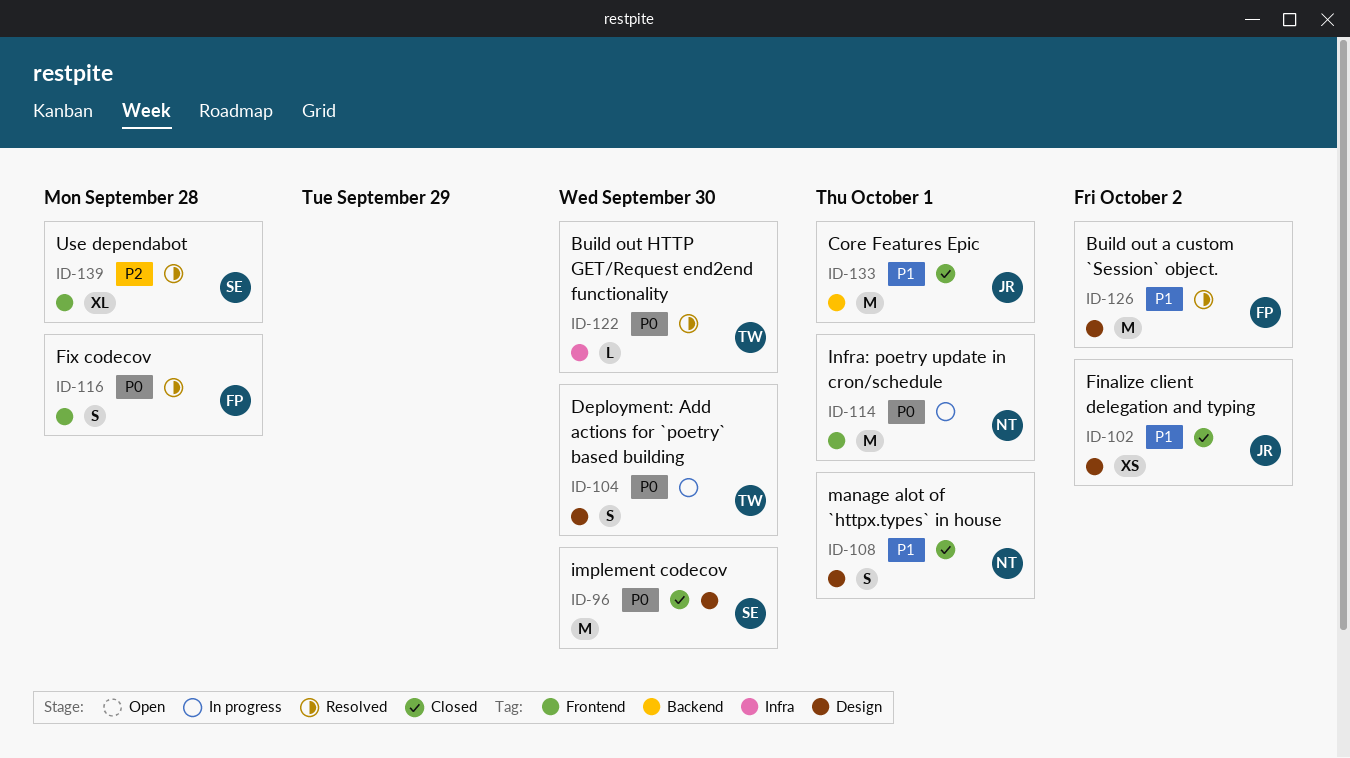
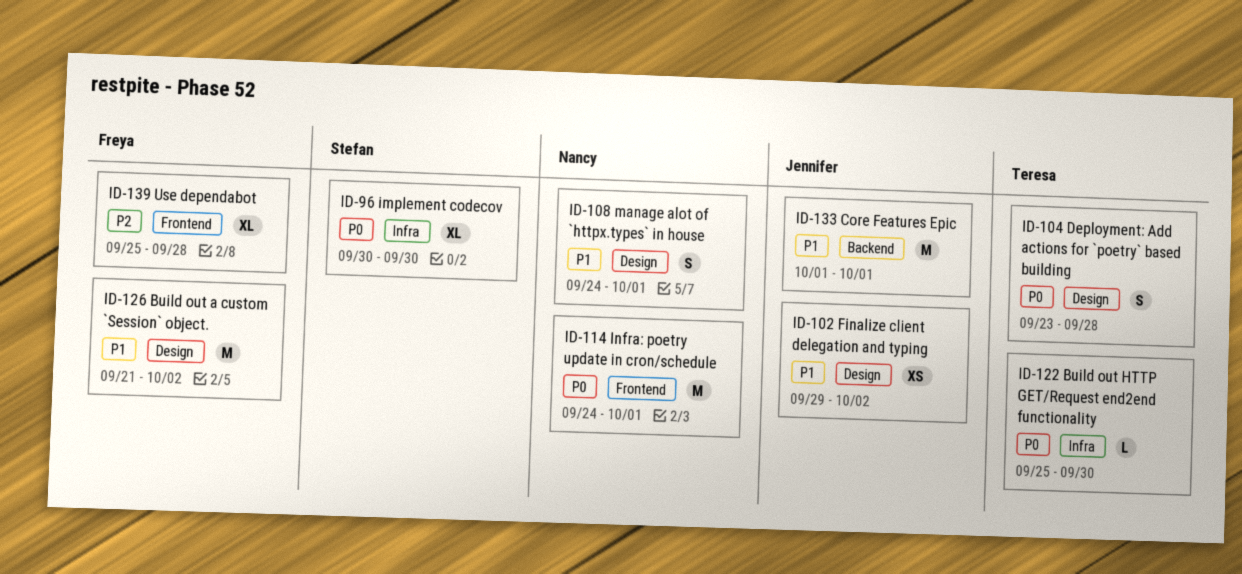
ID-96, label: Design -> Infra
ID-96, estimate: M -> XL
ID-104, due: Sep 30 -> Sep 28
ID-116: present -> none
ID-139, owner: Stefan -> Freya

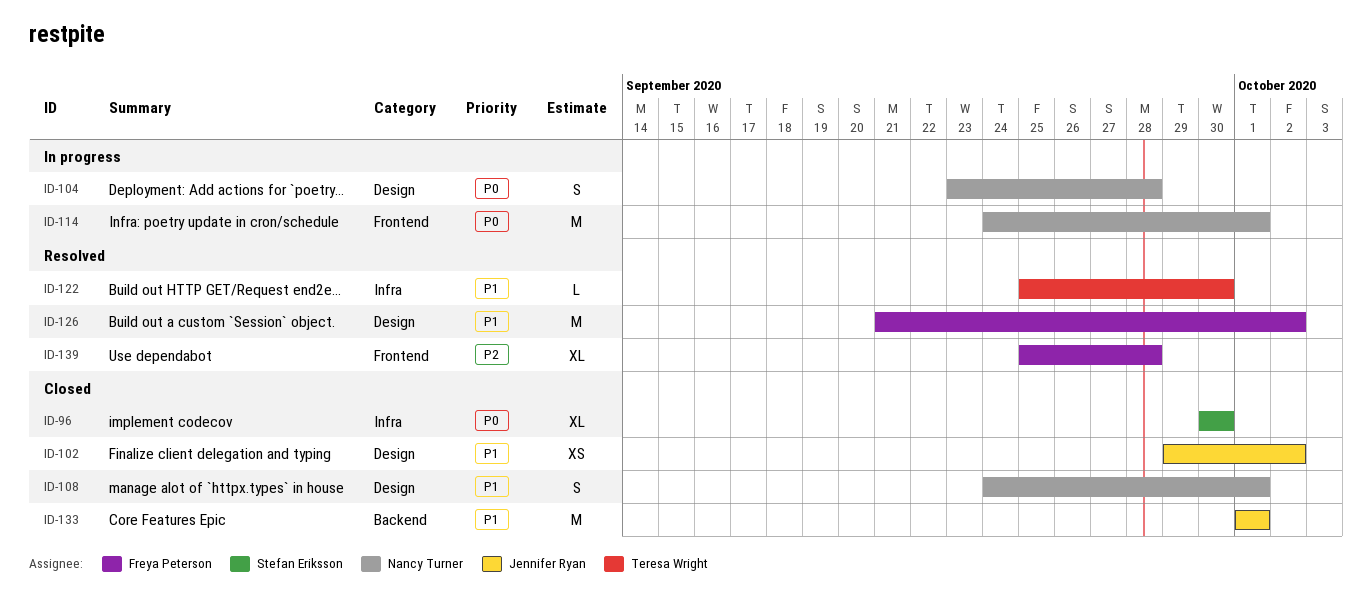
ID-104, owner: Teresa Wright -> Nancy Turner
ID-122, priority: P0 -> P1

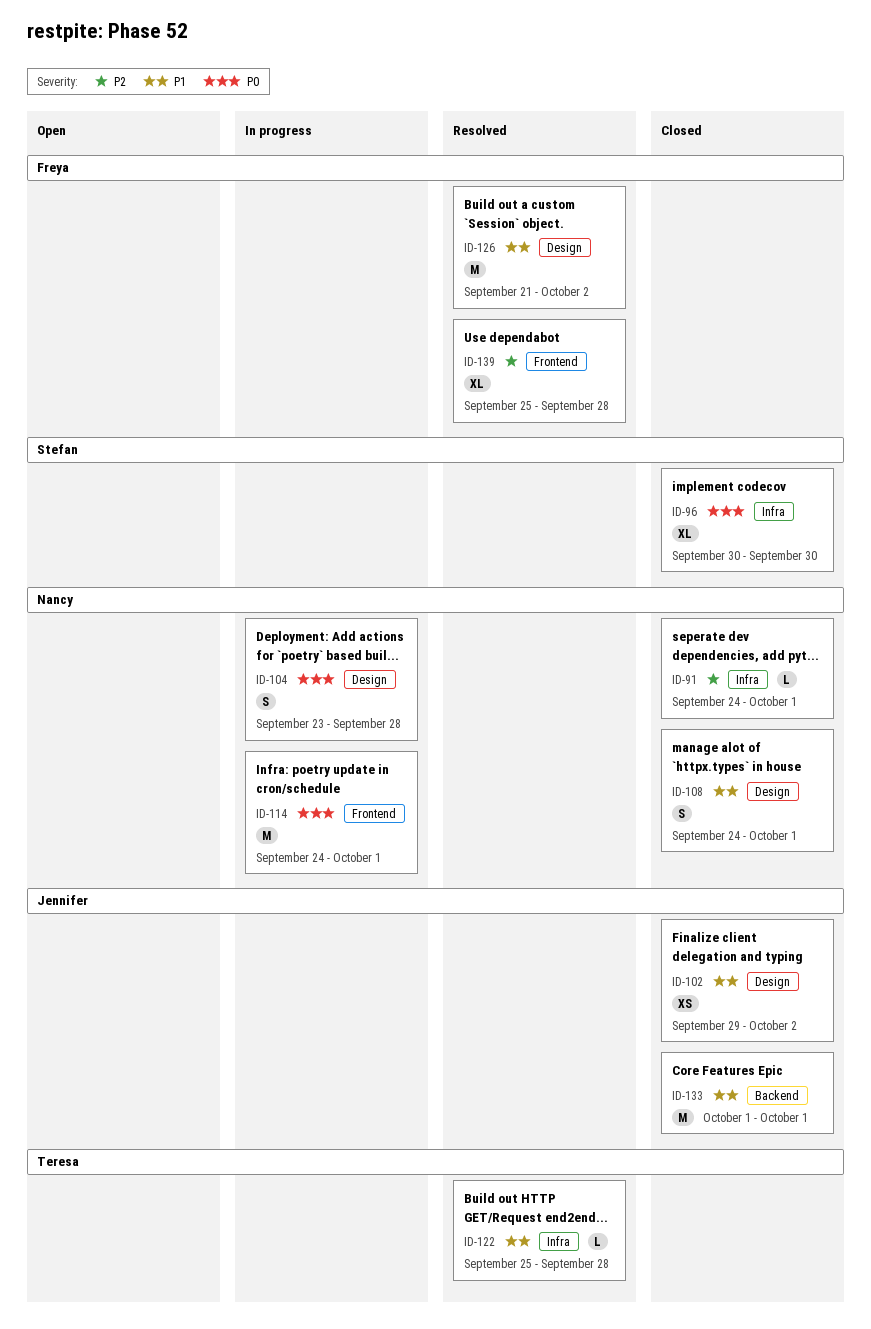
ID-91: none -> present
ID-122, due: Sep 30 -> Sep 28

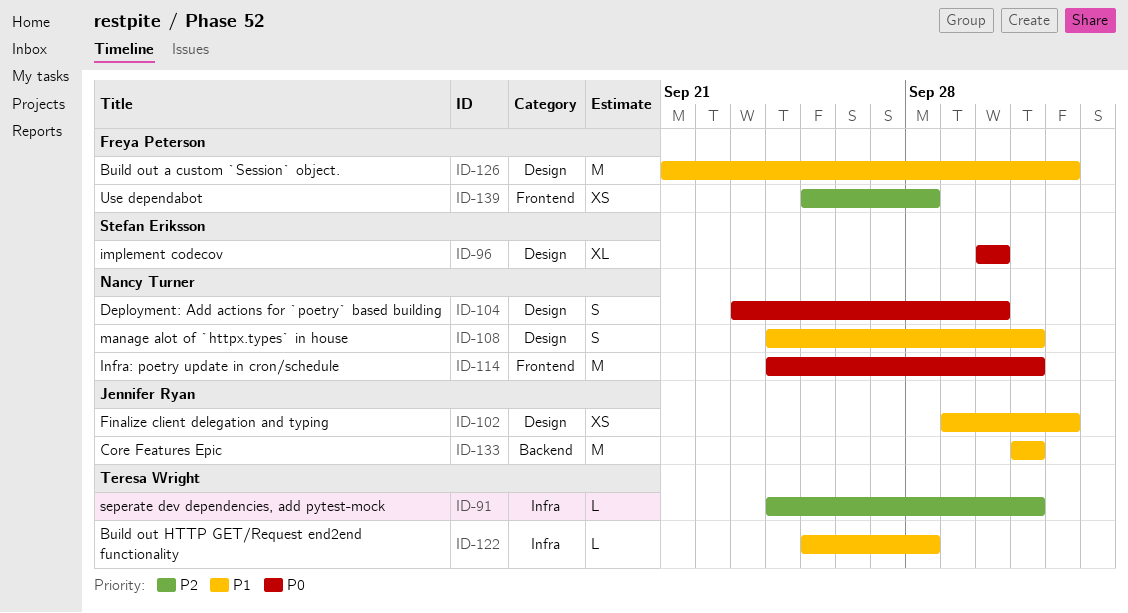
ID-91, owner: Nancy Turner -> Teresa Wright
ID-96, label: Infra -> Design
ID-104, due: Sep 28 -> Sep 30
ID-139, estimate: XL -> XS

